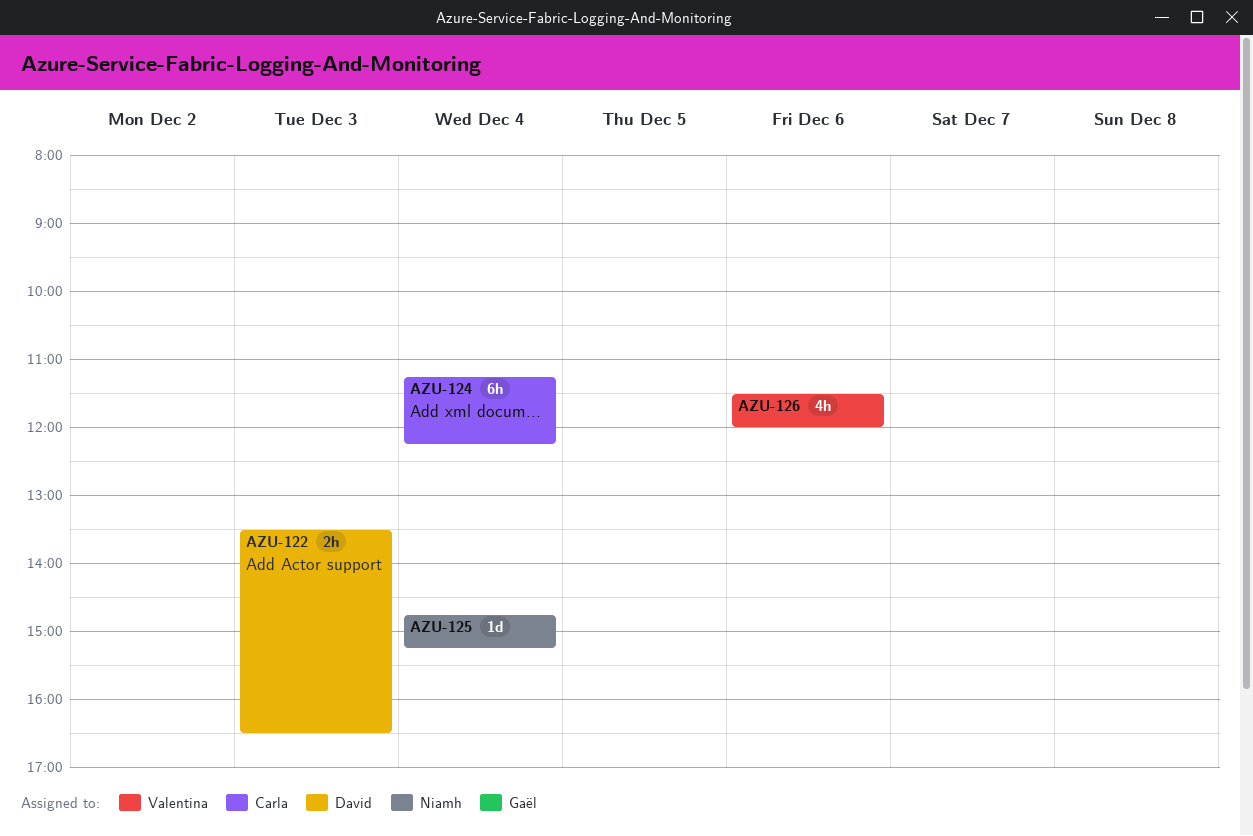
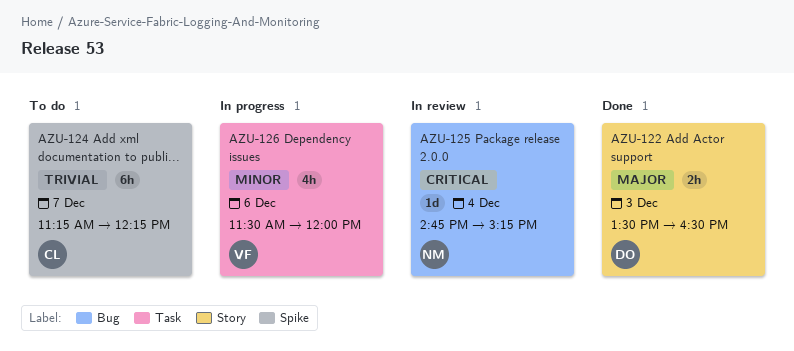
AZU-124, day: Dec 4 -> Dec 7

